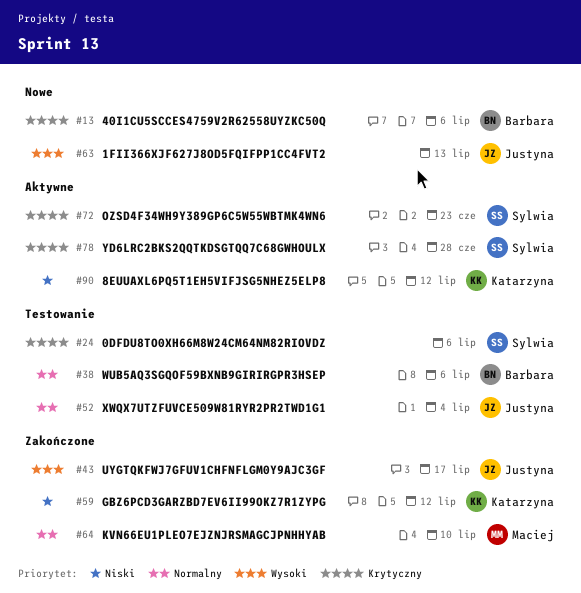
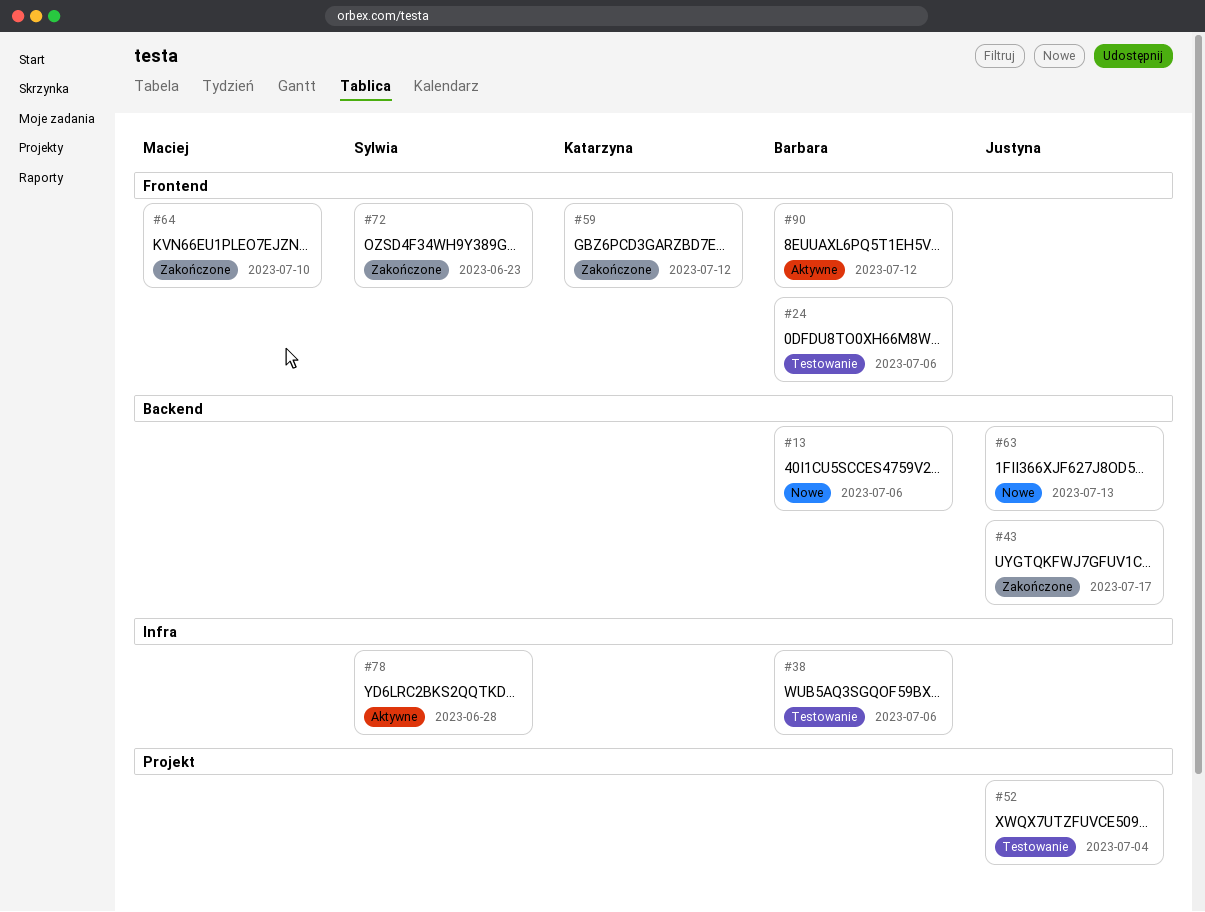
#24, owner: Sylwia -> Barbara
#72, status: Aktywne -> Zakończone
#90, owner: Katarzyna -> Barbara

